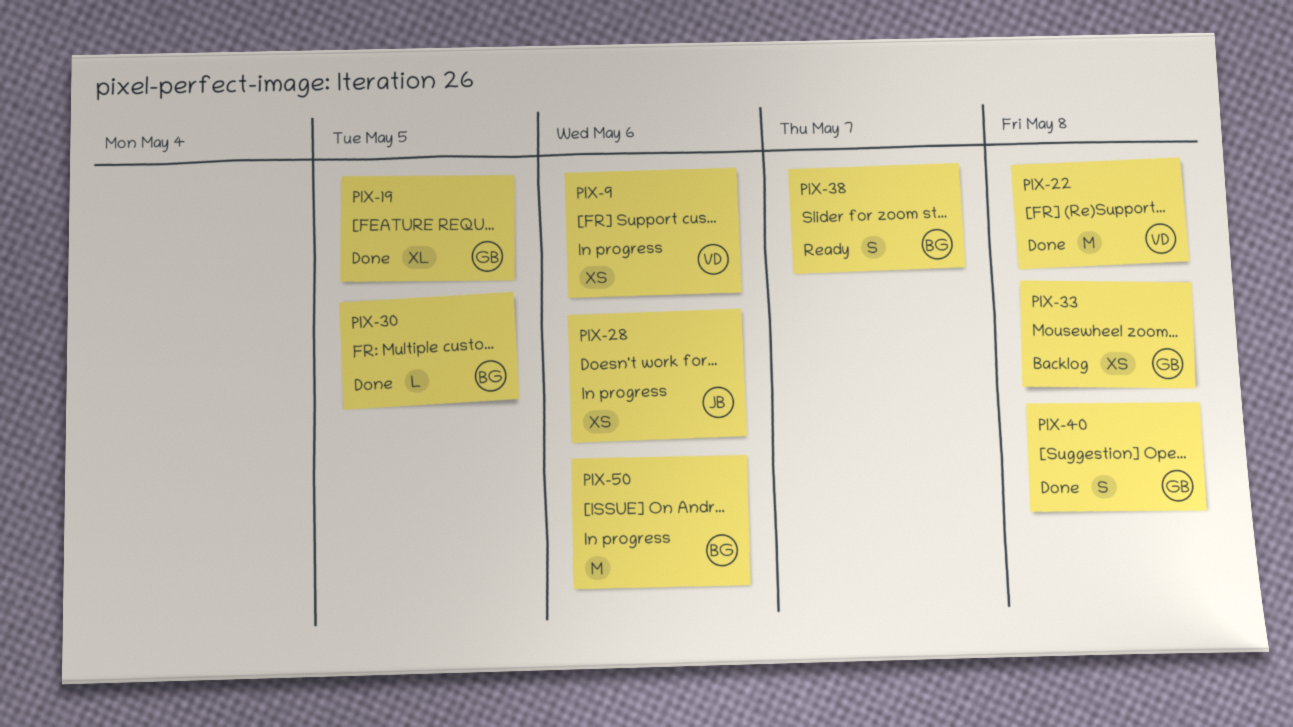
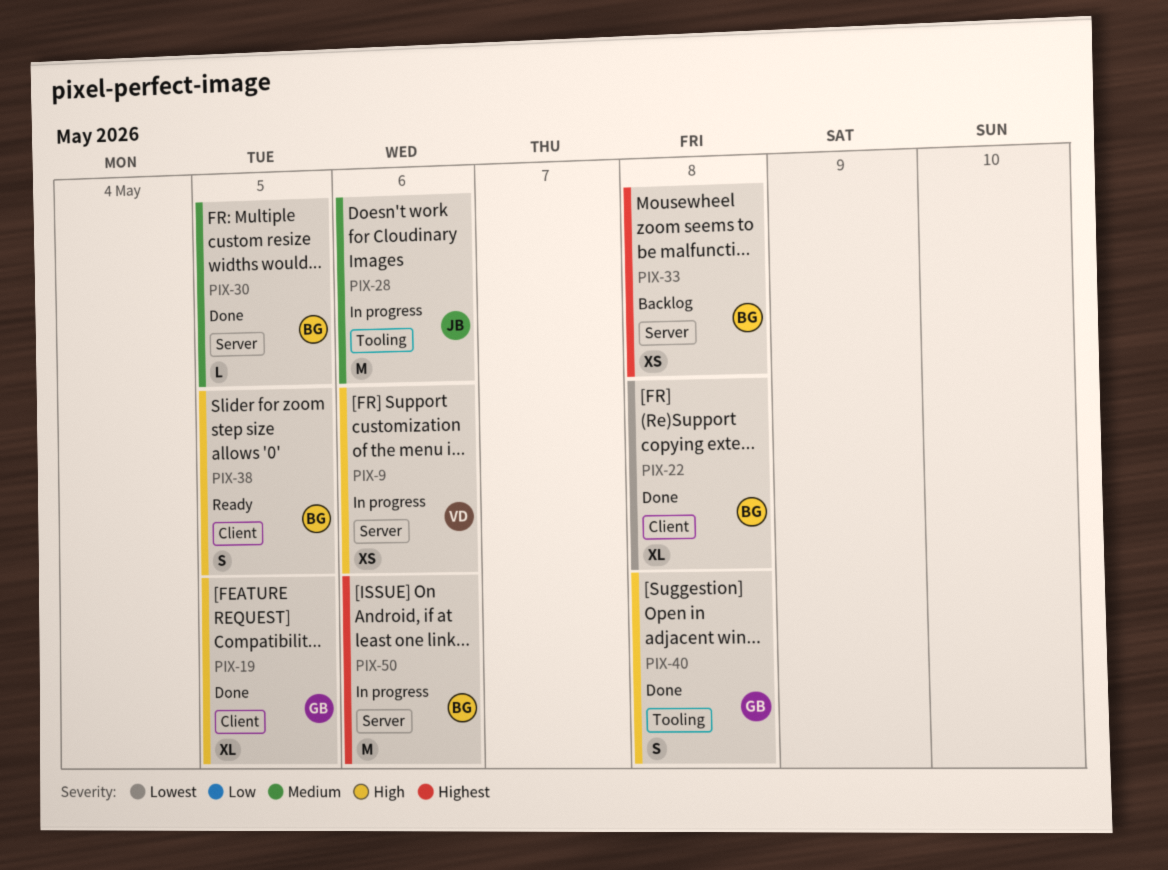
PIX-22, owner: VD -> BG
PIX-22, estimate: M -> XL
PIX-28, estimate: XS -> M
PIX-33, owner: GB -> BG
PIX-38, due: May 7 -> May 5

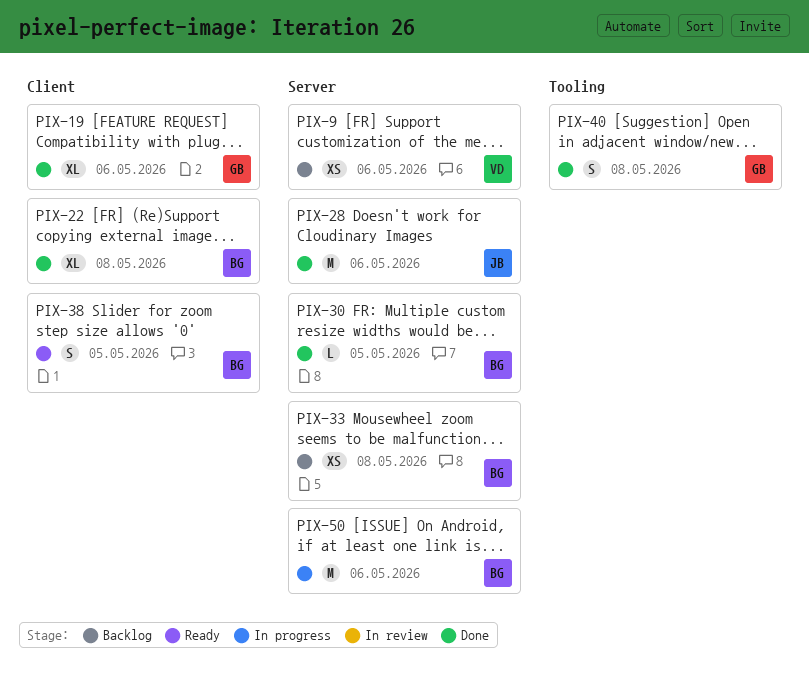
PIX-9, status: In progress -> Backlog
PIX-19, due: May 5 -> May 6
PIX-28, status: In progress -> Done
PIX-28, label: Tooling -> Server

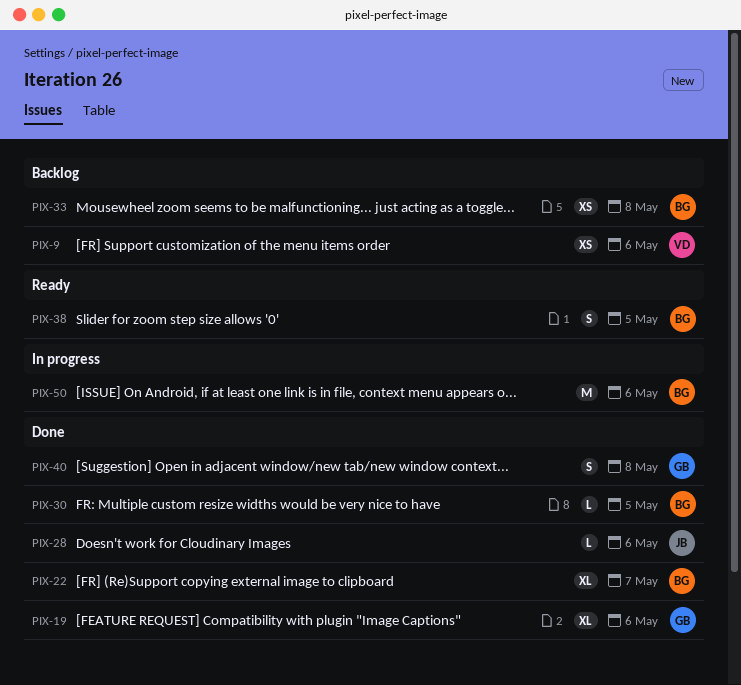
PIX-22, due: May 8 -> May 7
PIX-28, estimate: M -> L

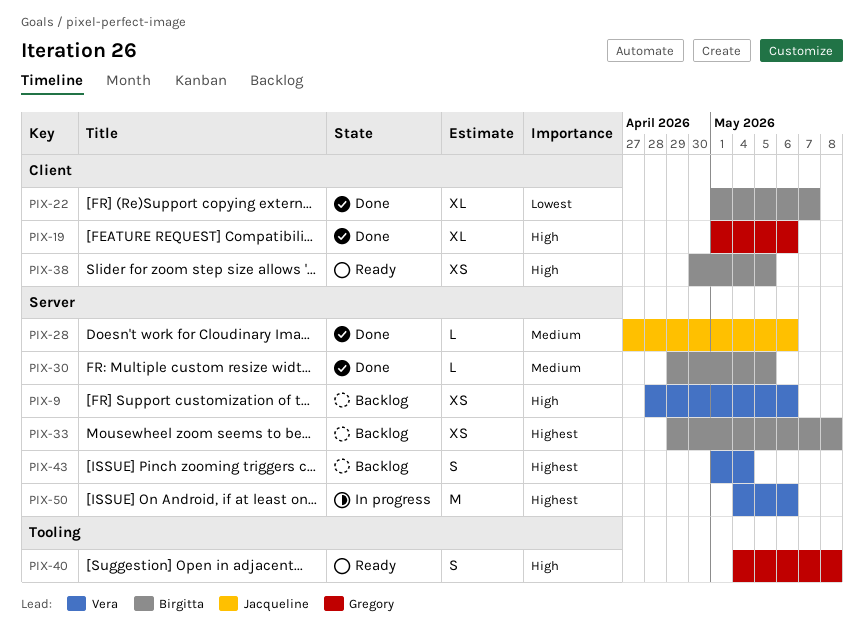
PIX-38, estimate: S -> XS
PIX-40, status: Done -> Ready
PIX-43: none -> present
PIX-50, owner: Birgitta -> Vera

